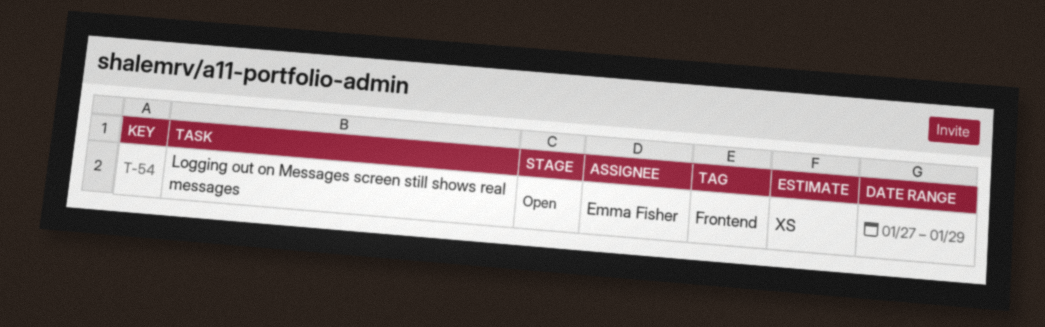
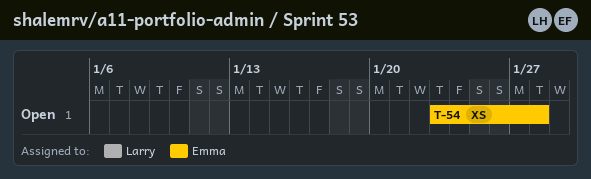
T-54, start: Jan 27 -> Jan 23
T-54, due: Jan 29 -> Jan 28

